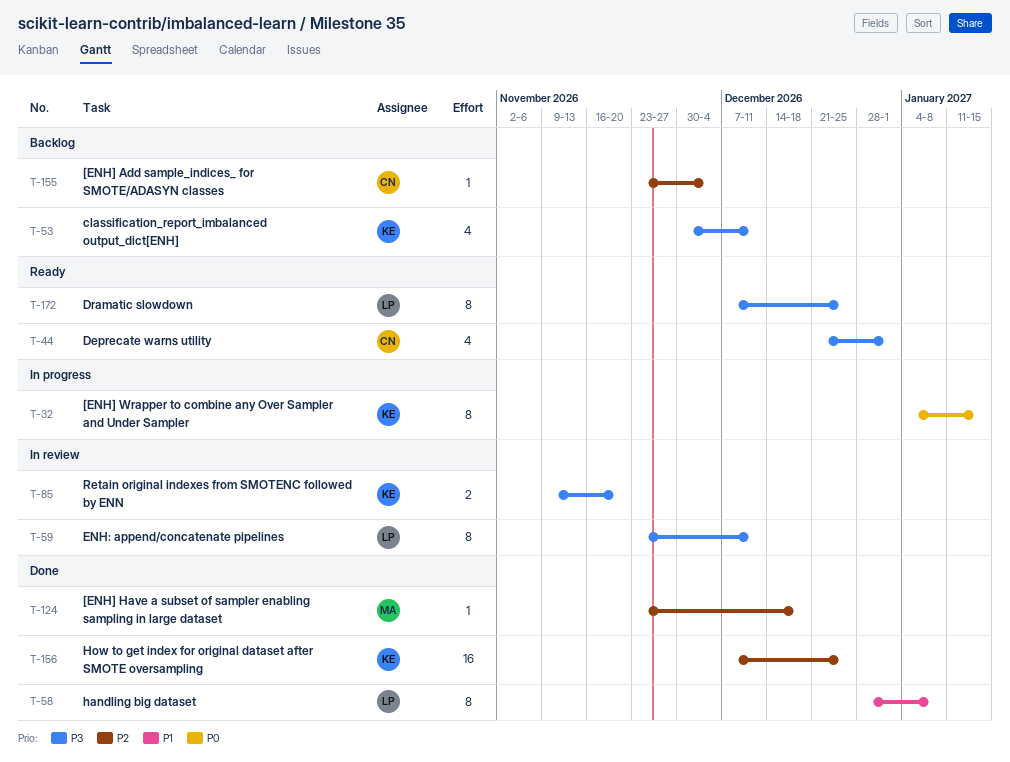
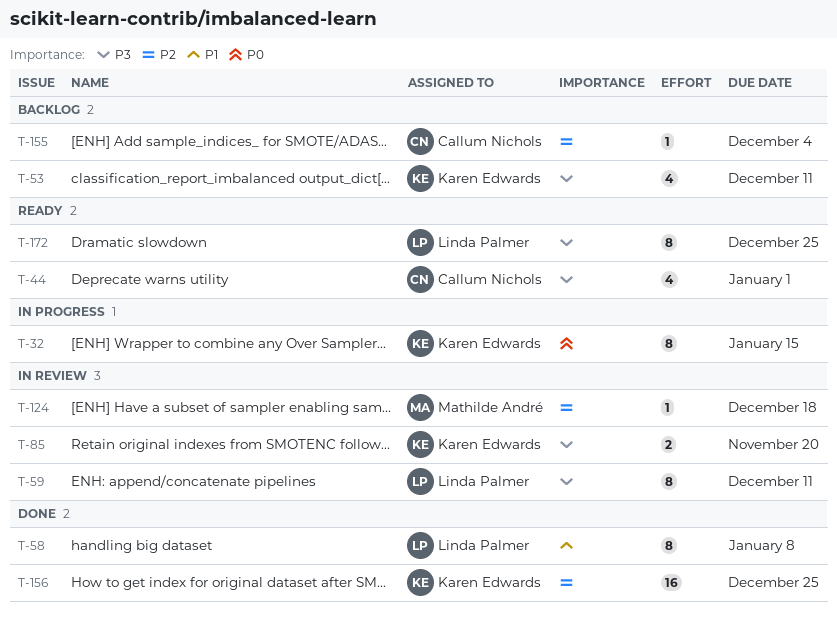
T-124, status: Done -> In review

